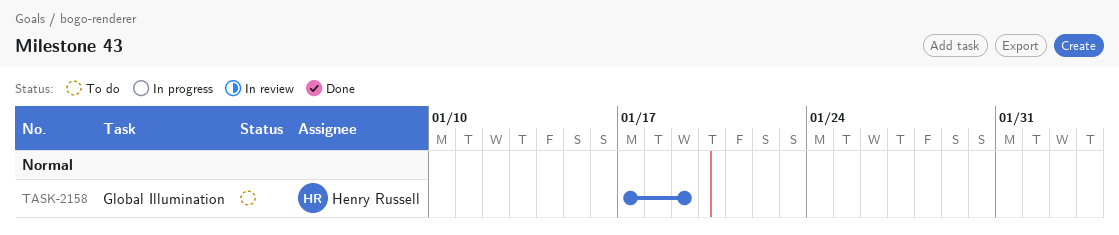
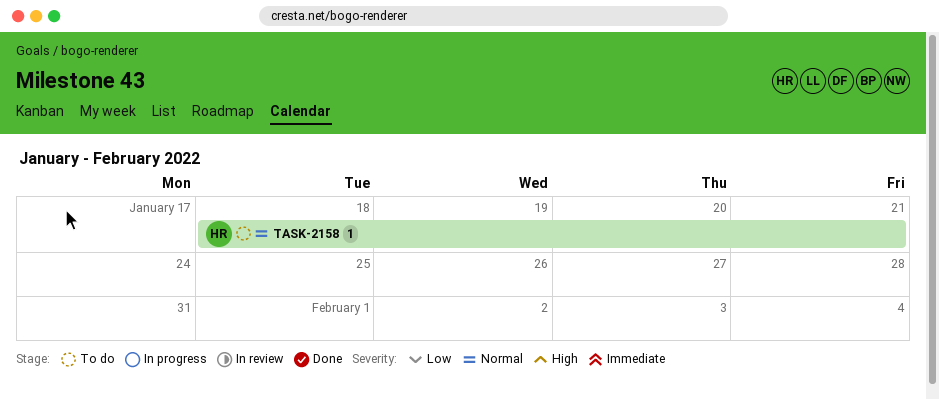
TASK-2158, start: Jan 17 -> Jan 18
TASK-2158, due: Jan 19 -> Jan 21

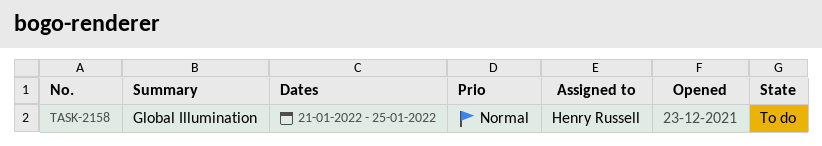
TASK-2158, start: Jan 18 -> Jan 21
TASK-2158, due: Jan 21 -> Jan 25

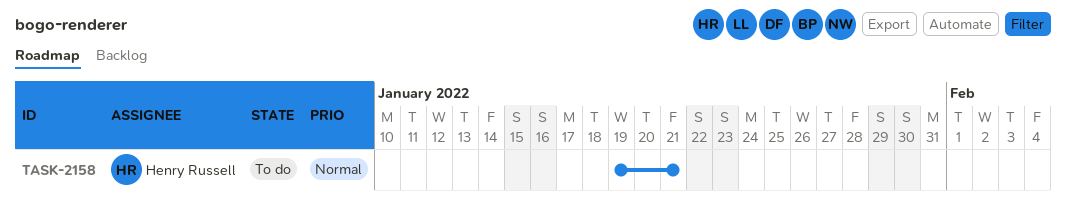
TASK-2158, start: Jan 21 -> Jan 19
TASK-2158, due: Jan 25 -> Jan 21

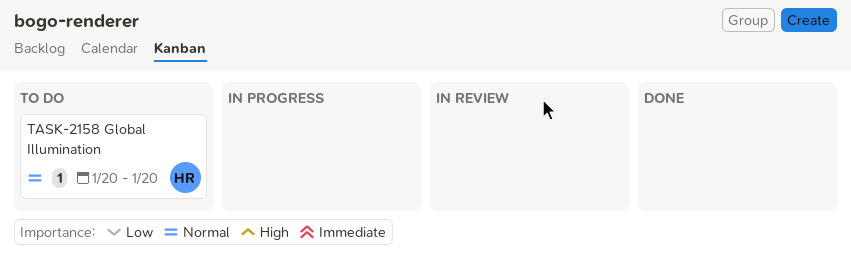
TASK-2158, start: Jan 19 -> Jan 20
TASK-2158, due: Jan 21 -> Jan 20

